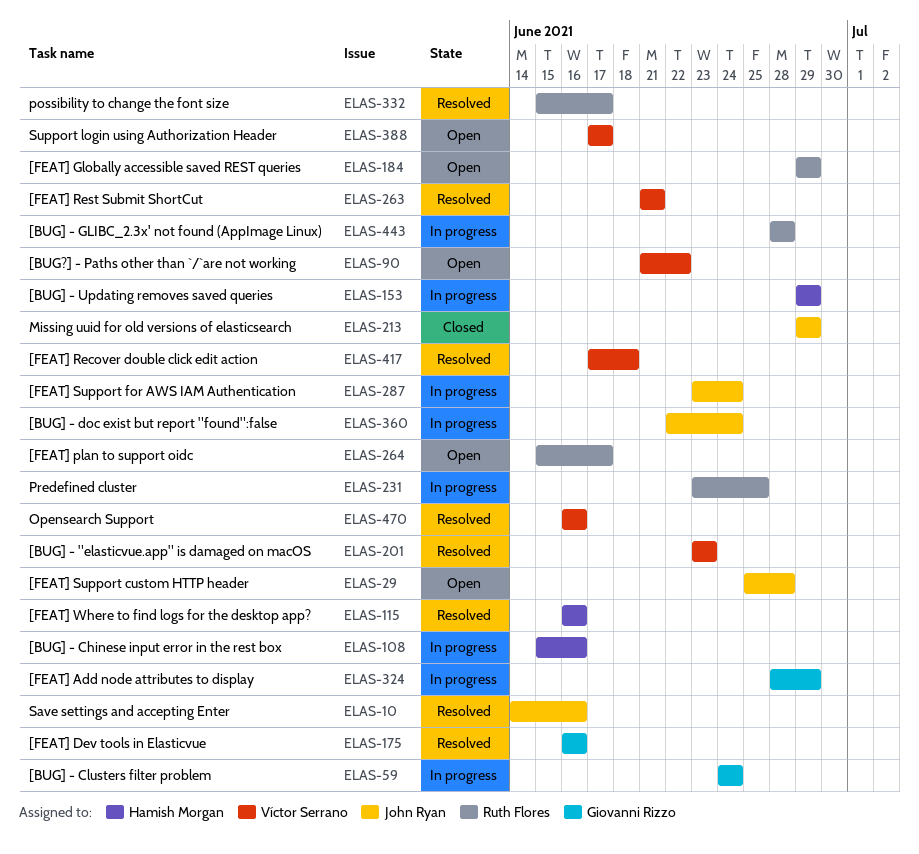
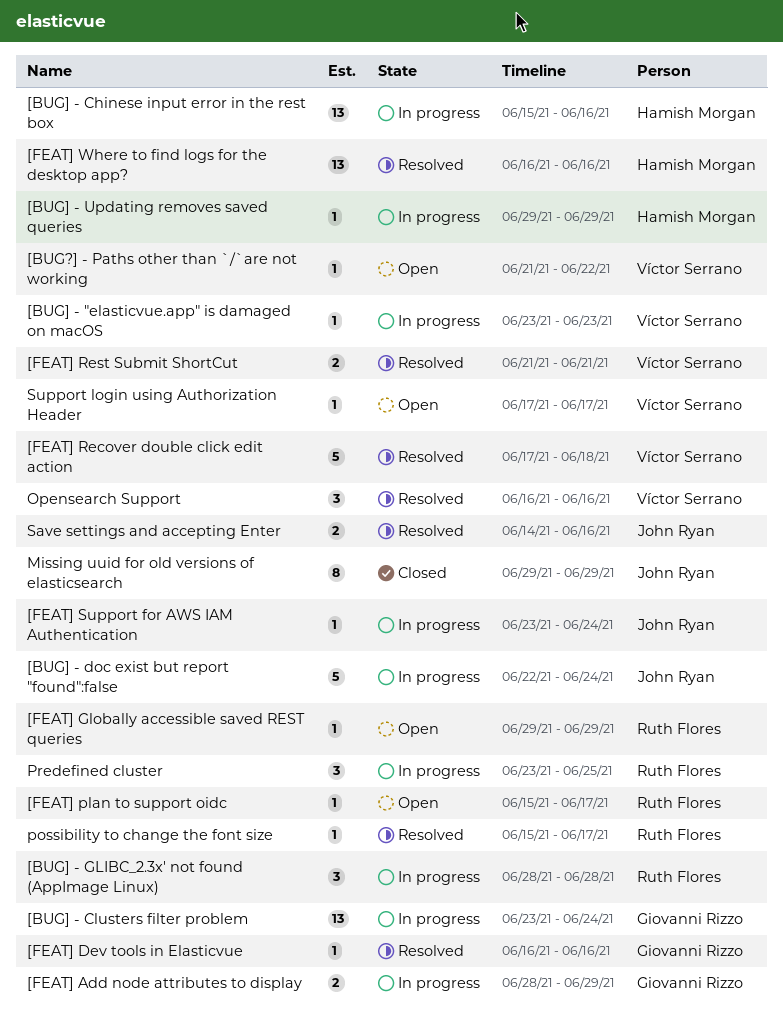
[BUG] - "elasticvue.app" is damaged on macOS, status: Resolved -> In progress
[BUG] - Clusters filter problem, start: Jun 24 -> Jun 23
[FEAT] Support custom HTTP header: present -> none

